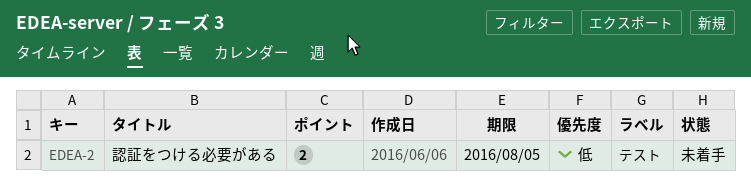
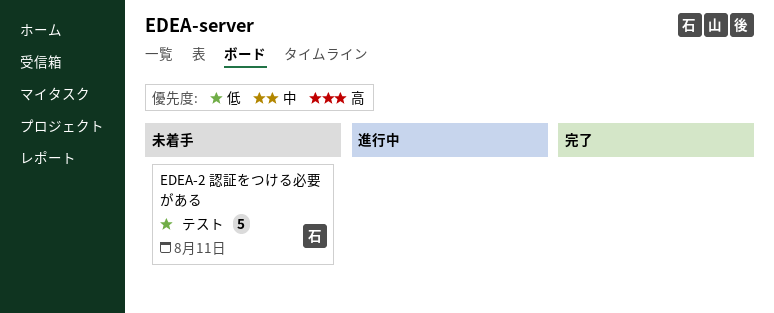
EDEA-2, estimate: 2 -> 5
EDEA-2, due: Aug 5 -> Aug 11

